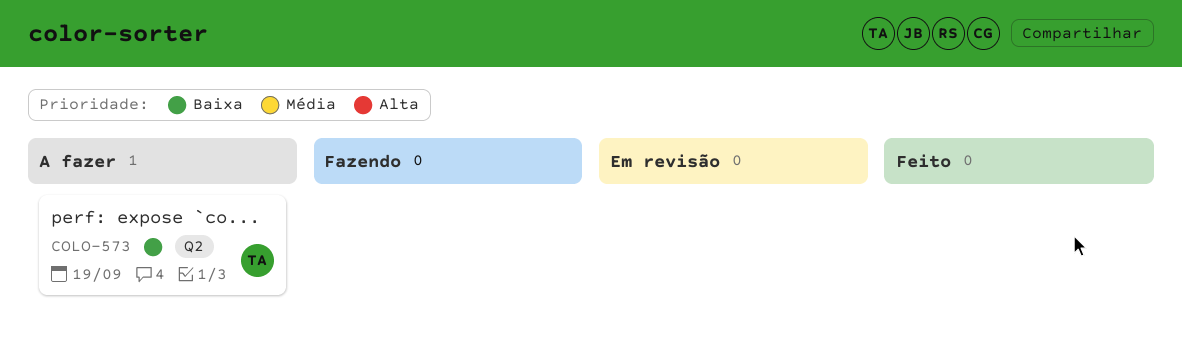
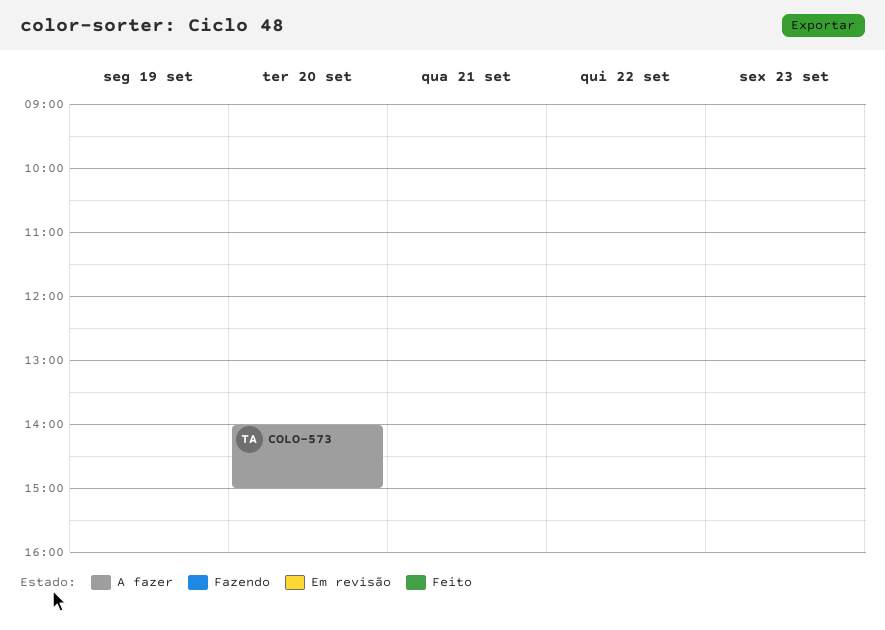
COLO-573, day: Sep 19 -> Sep 20

